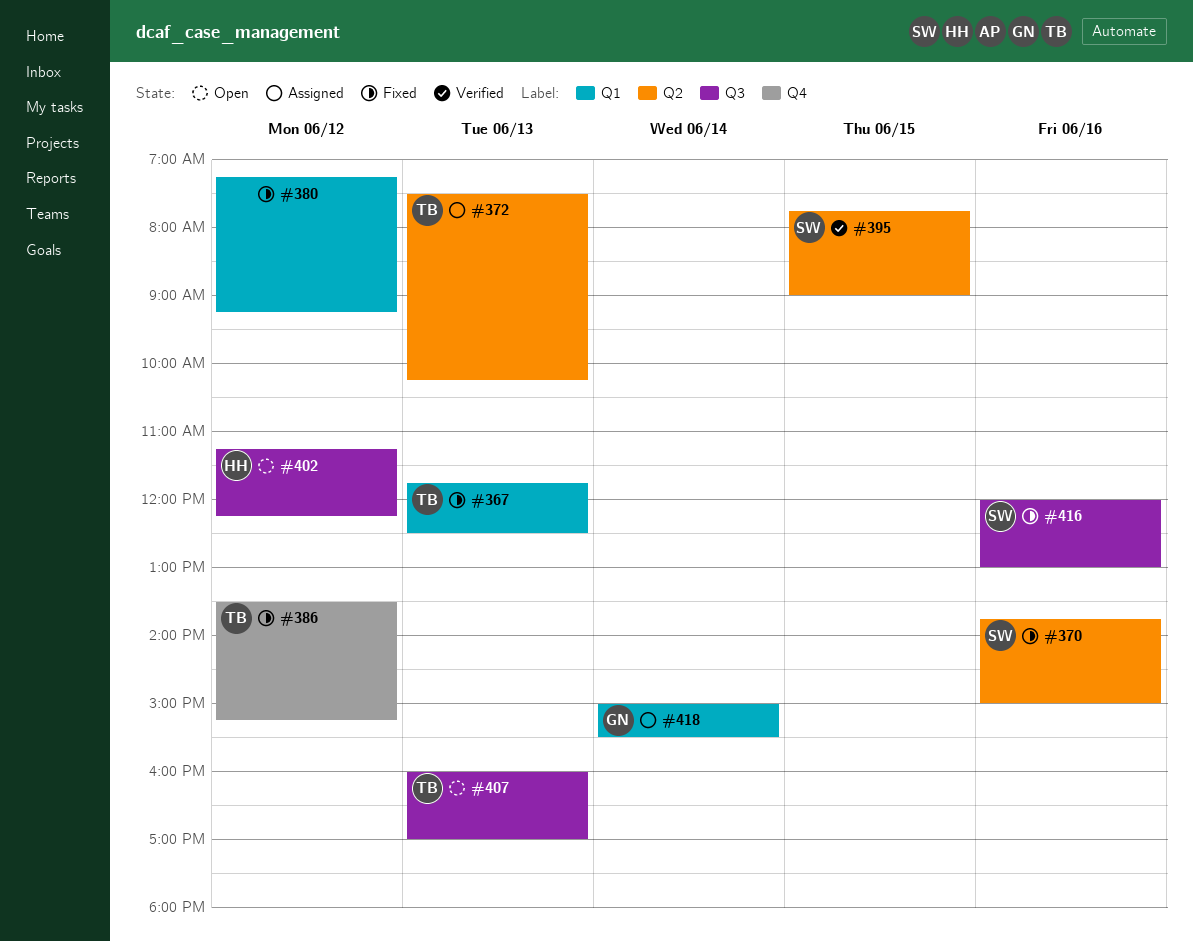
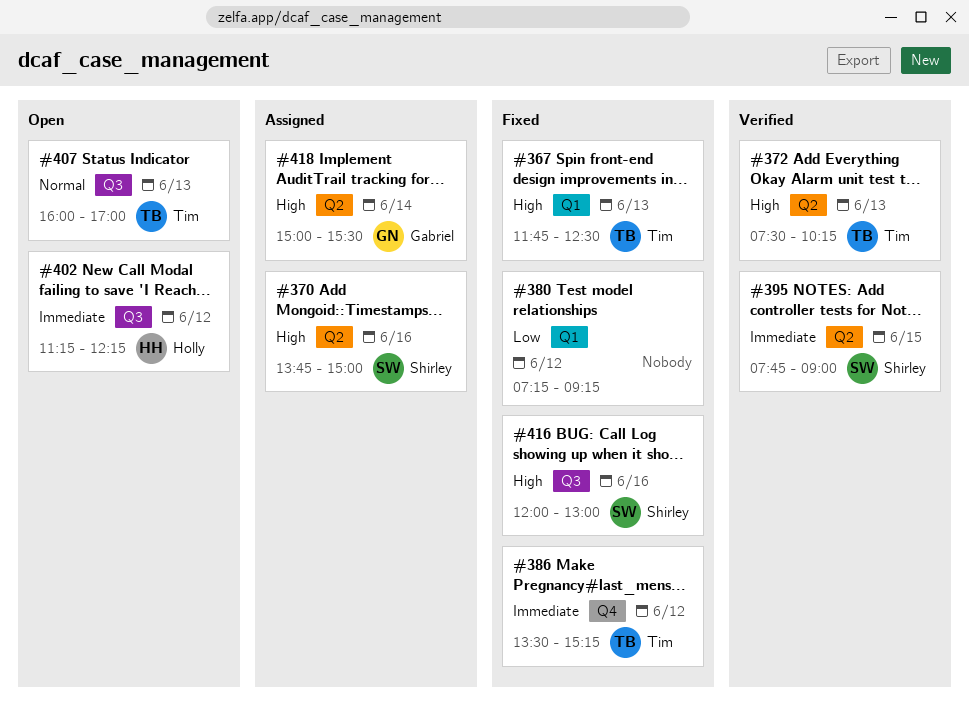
#370, status: Fixed -> Assigned
#372, status: Assigned -> Verified
#418, label: Q1 -> Q2

